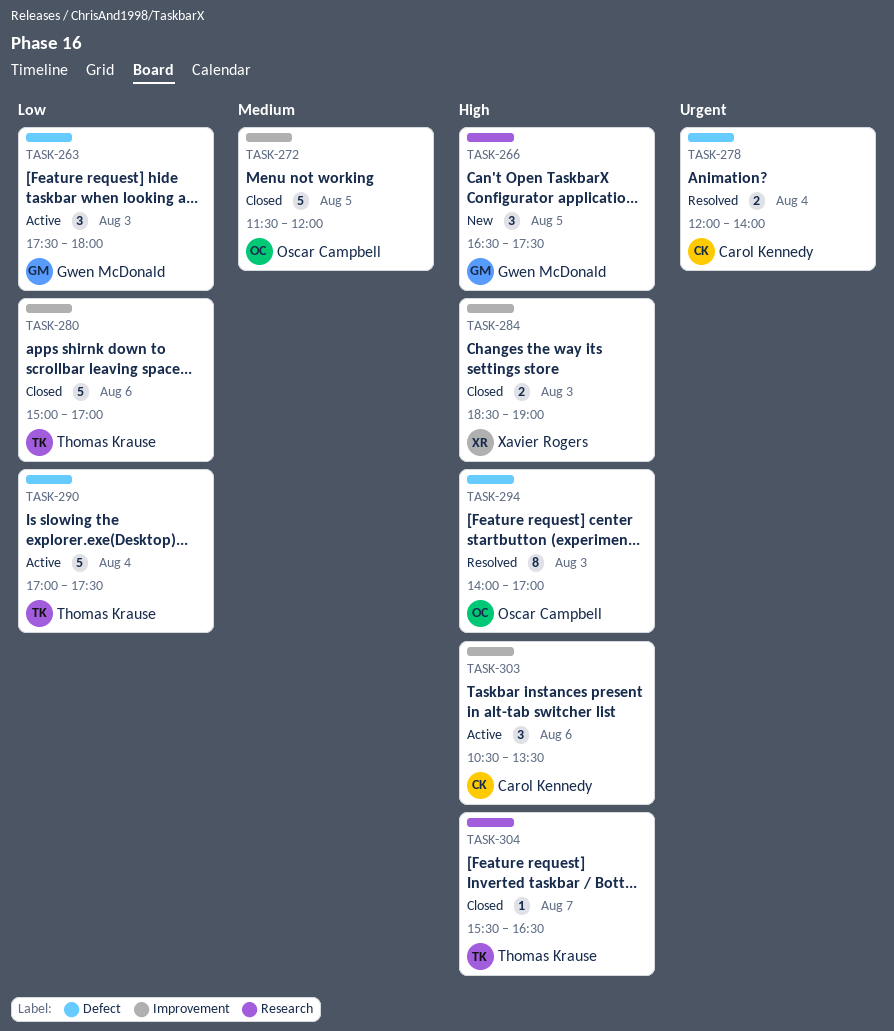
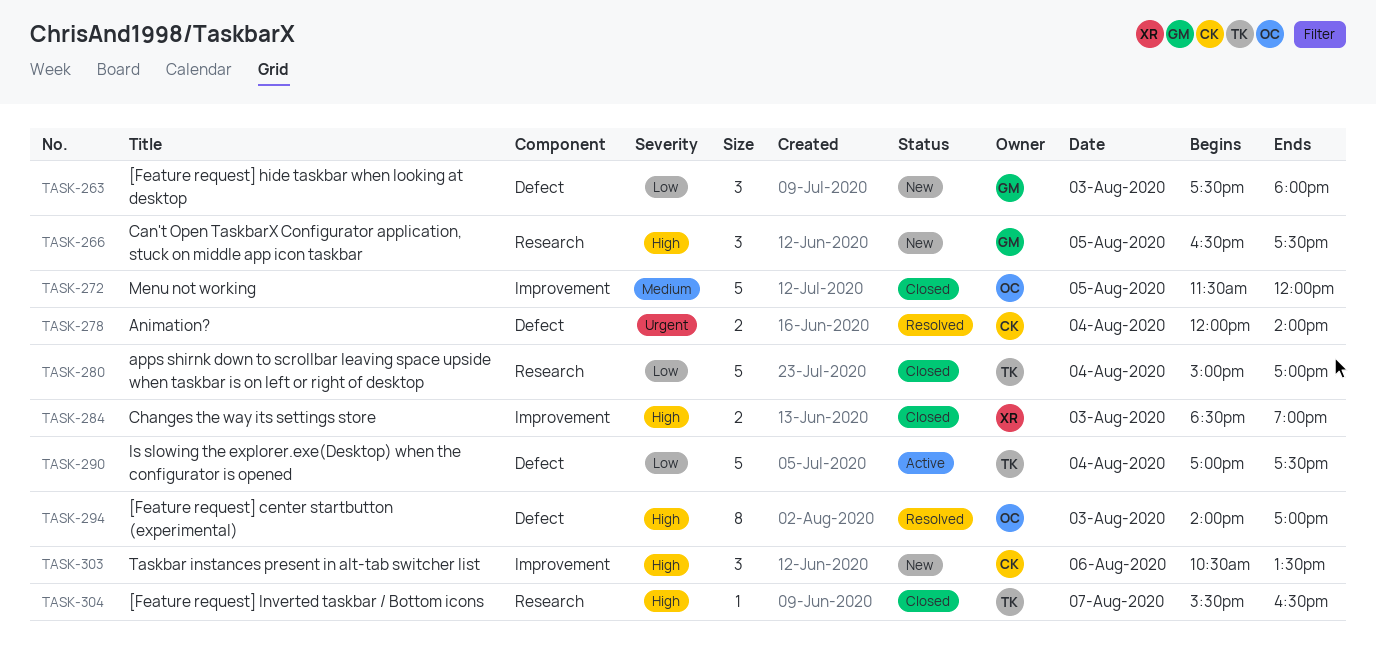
TASK-263, status: Active -> New
TASK-280, label: Improvement -> Research
TASK-280, day: Aug 6 -> Aug 4
TASK-303, status: Active -> New

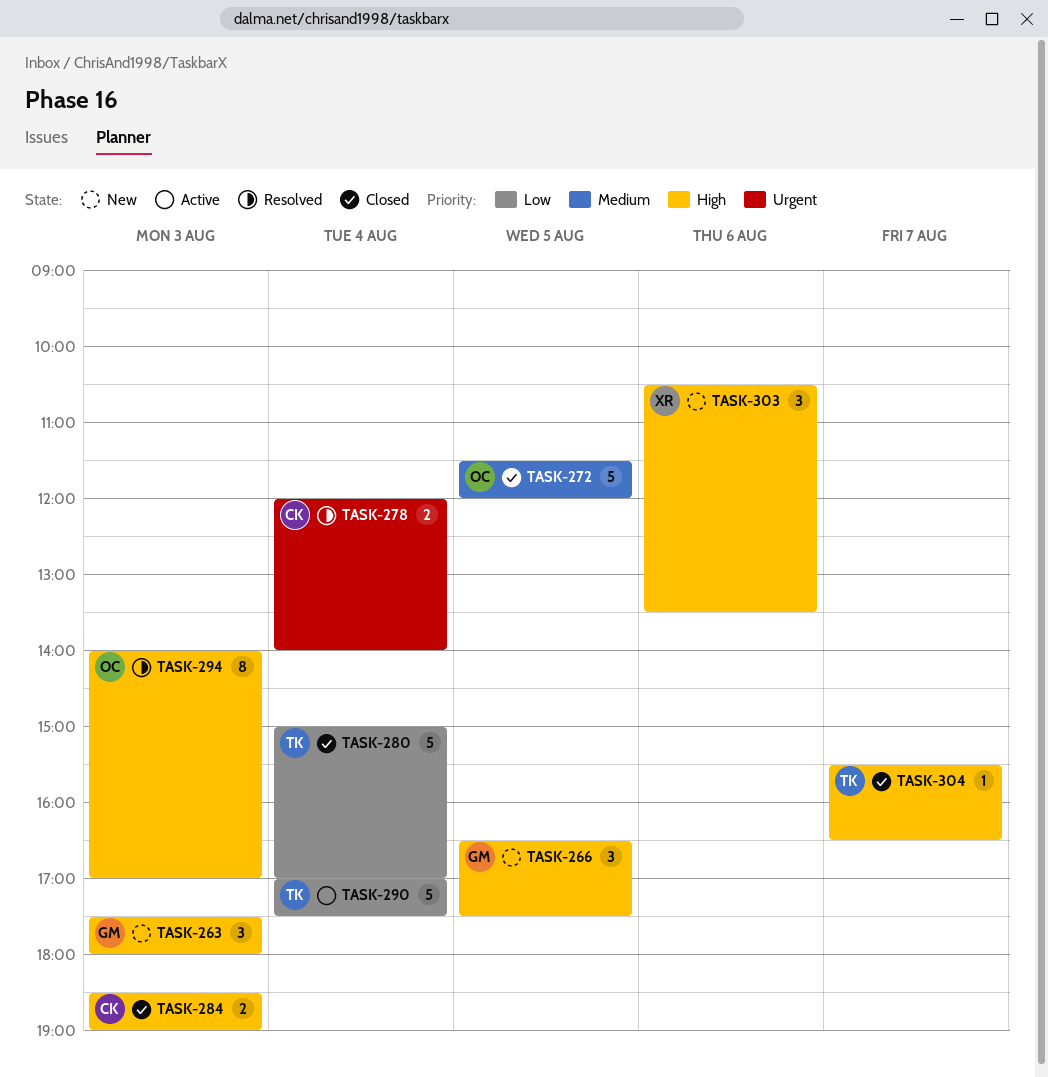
TASK-263, priority: Low -> High
TASK-284, owner: XR -> CK
TASK-303, owner: CK -> XR

